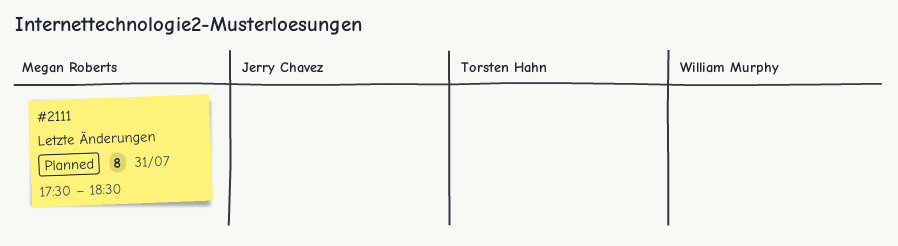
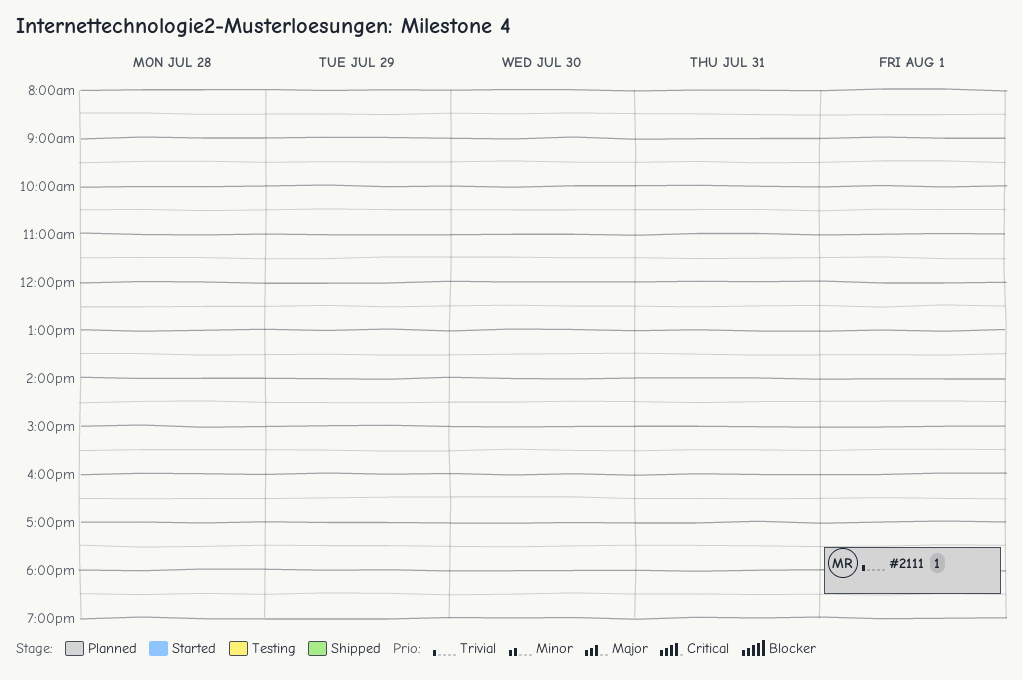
#2111, estimate: 8 -> 1
#2111, day: Jul 31 -> Aug 1

